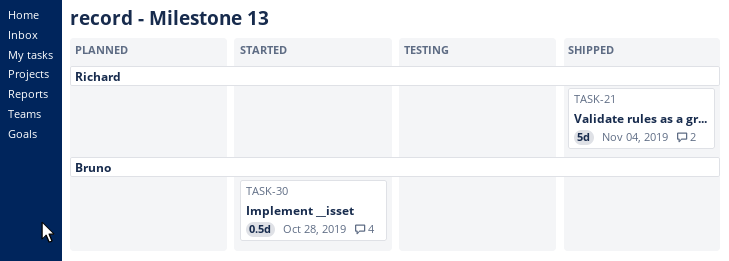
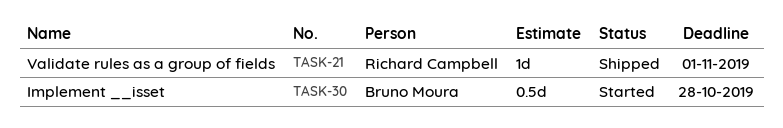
TASK-21, estimate: 5d -> 1d
TASK-21, due: Nov 4 -> Nov 1

